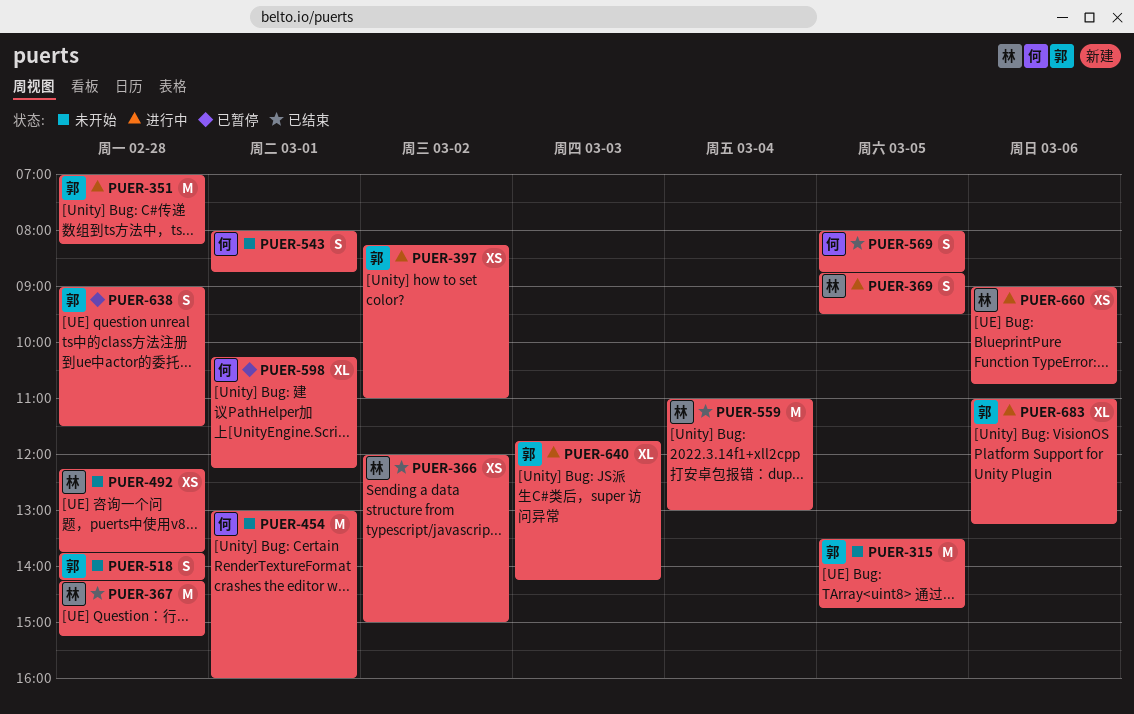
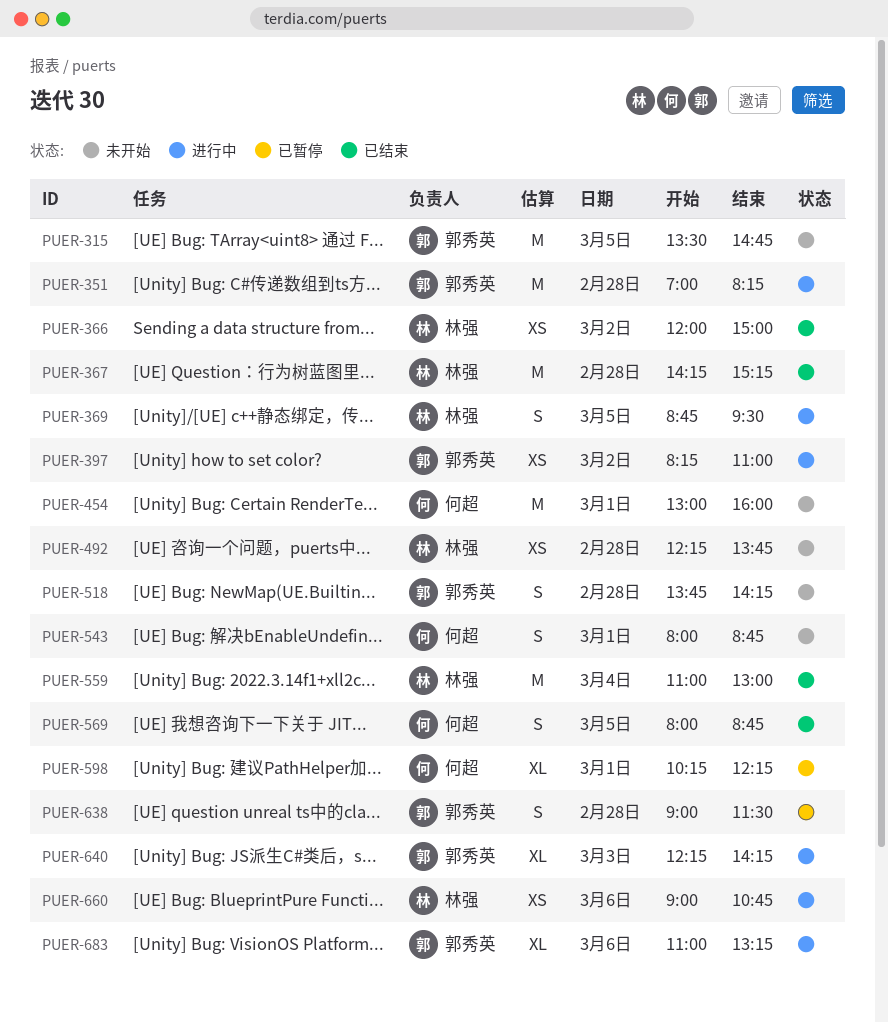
PUER-640, begins: 11:45 -> 12:15

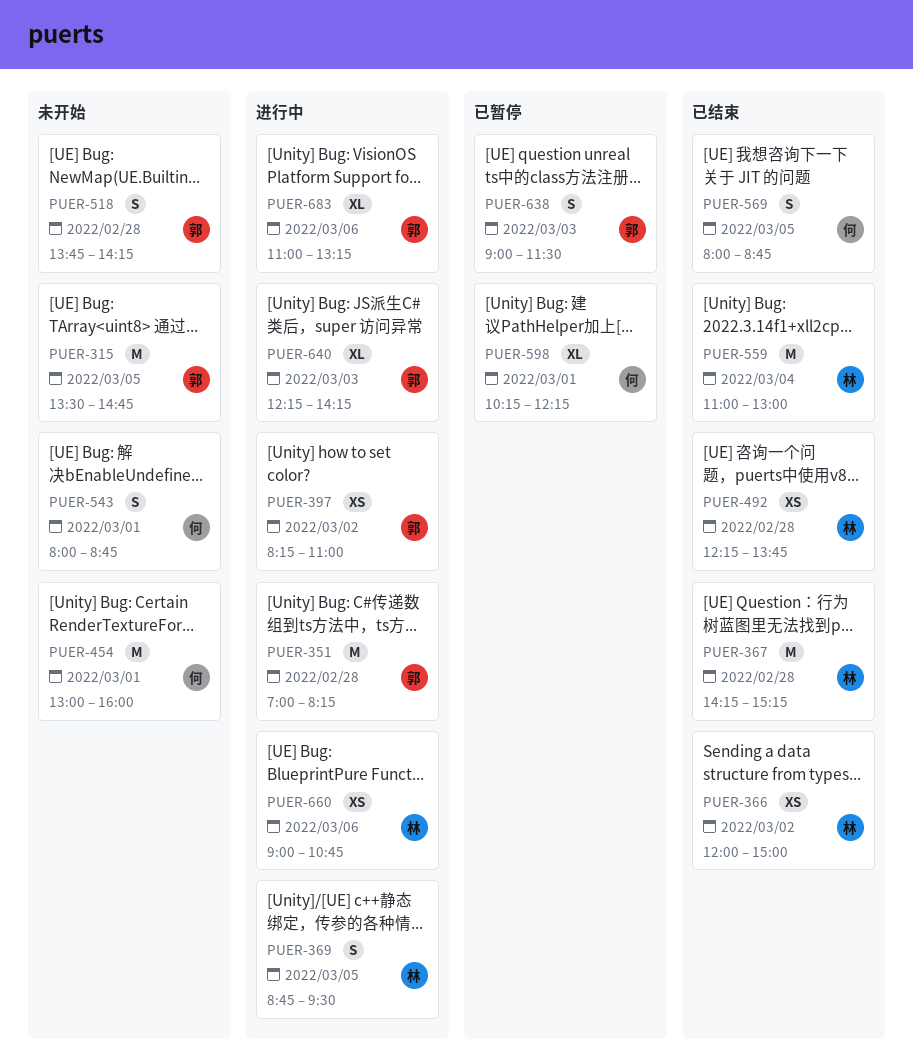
PUER-492, status: 未开始 -> 已结束
PUER-638, day: Feb 28 -> Mar 3

